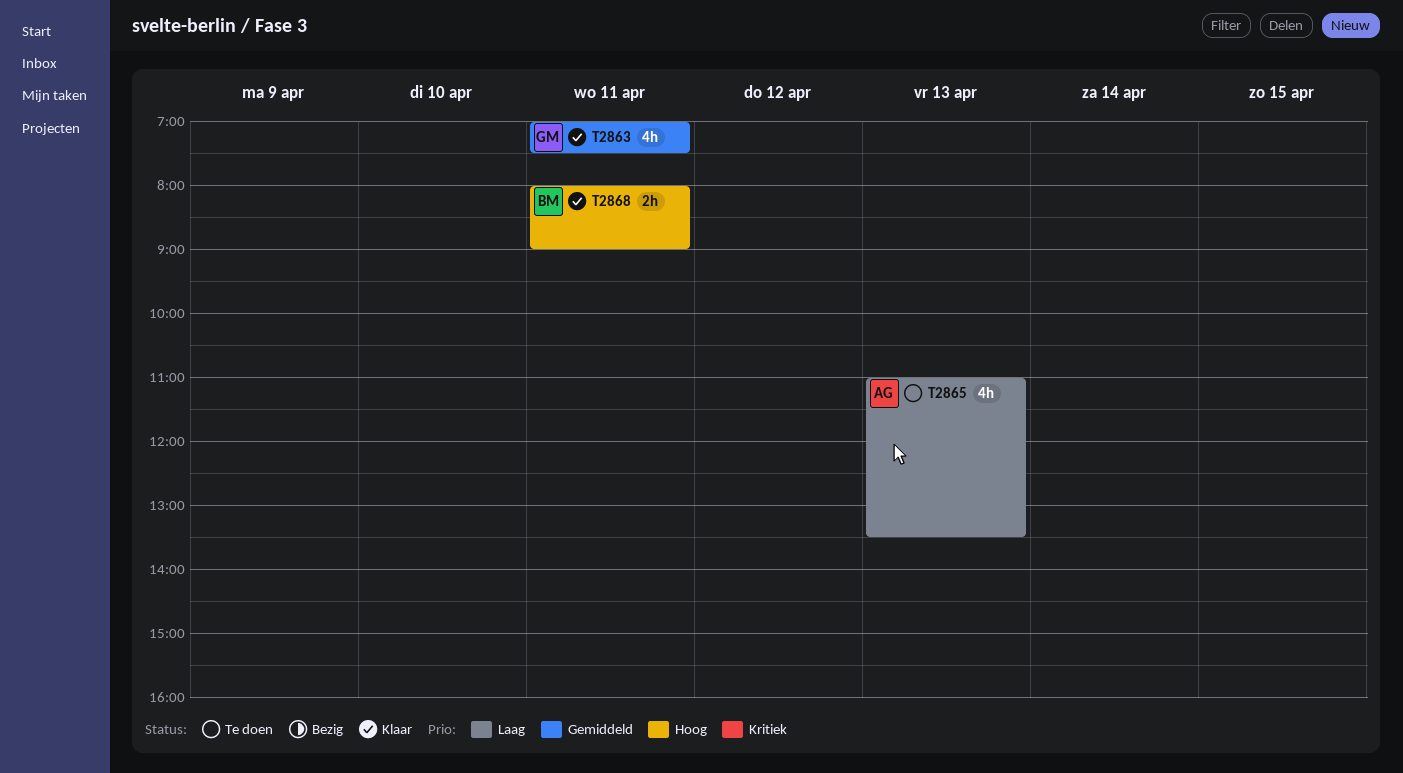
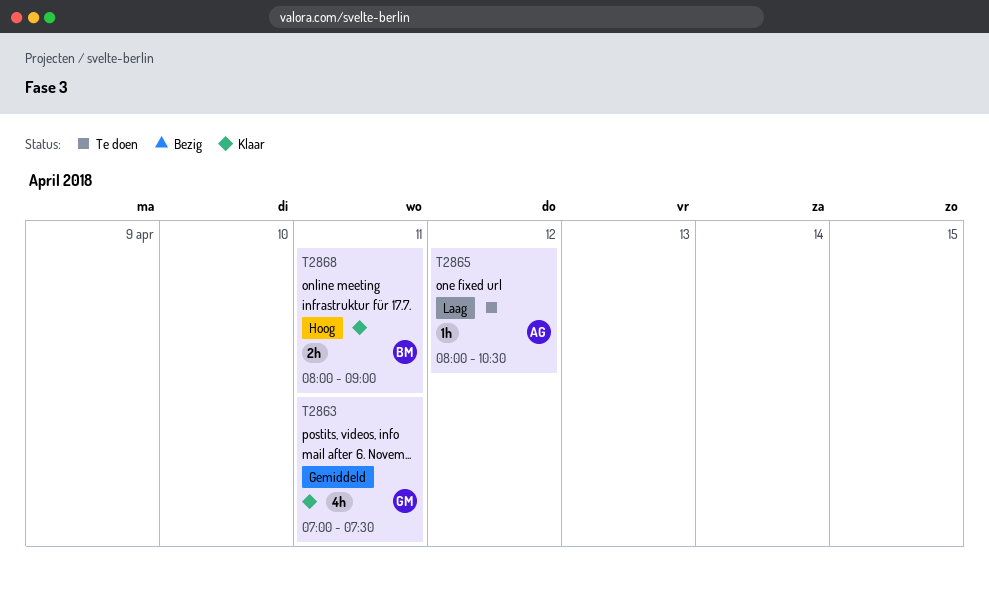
T2865, estimate: 4h -> 1h
T2865, day: Apr 13 -> Apr 12
T2865, begins: 11:00 -> 08:00
T2865, ends: 13:30 -> 10:30

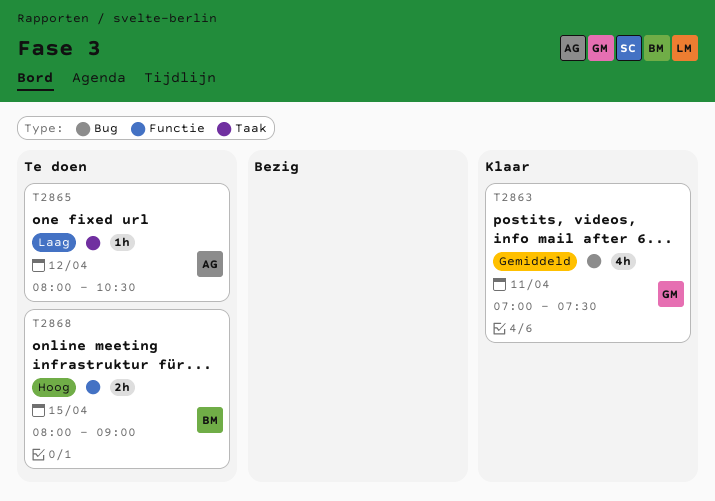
T2868, status: Klaar -> Te doen
T2868, day: Apr 11 -> Apr 15

